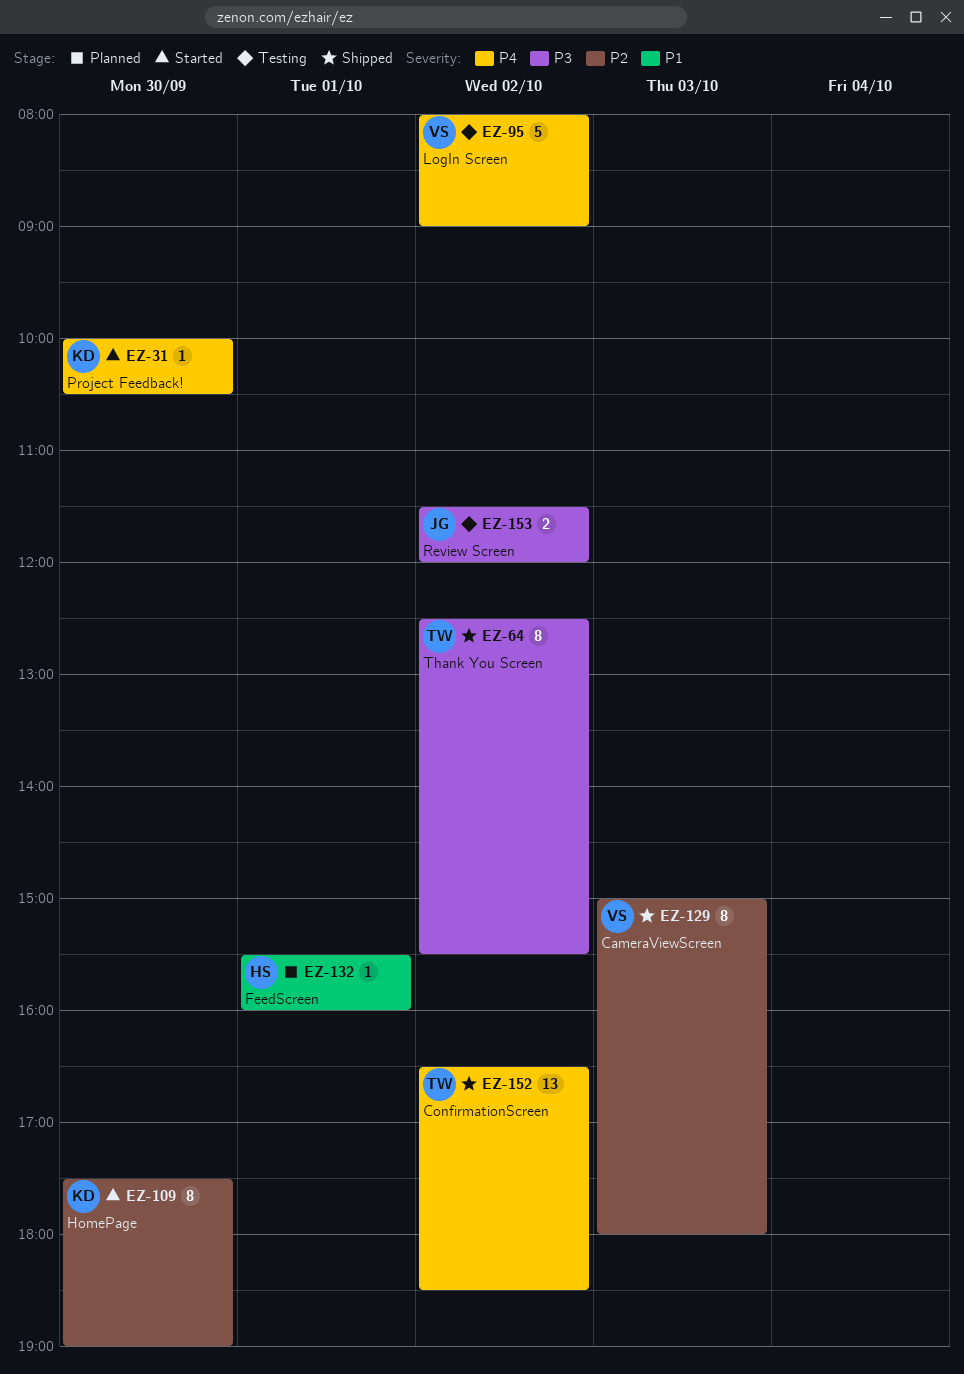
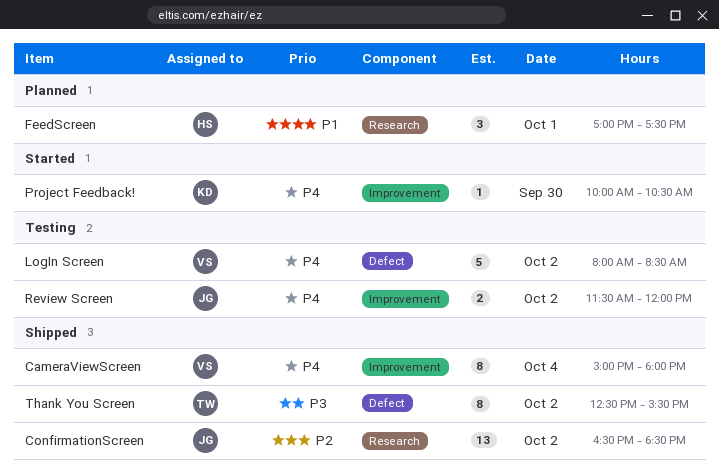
CameraViewScreen, priority: P2 -> P4
CameraViewScreen, day: Oct 3 -> Oct 4
ConfirmationScreen, owner: TW -> JG
ConfirmationScreen, priority: P4 -> P2
FeedScreen, estimate: 1 -> 3
FeedScreen, begins: 15:30 -> 17:00
FeedScreen, ends: 16:00 -> 17:30
HomePage: present -> none
LogIn Screen, ends: 09:00 -> 08:30
Review Screen, priority: P3 -> P4

